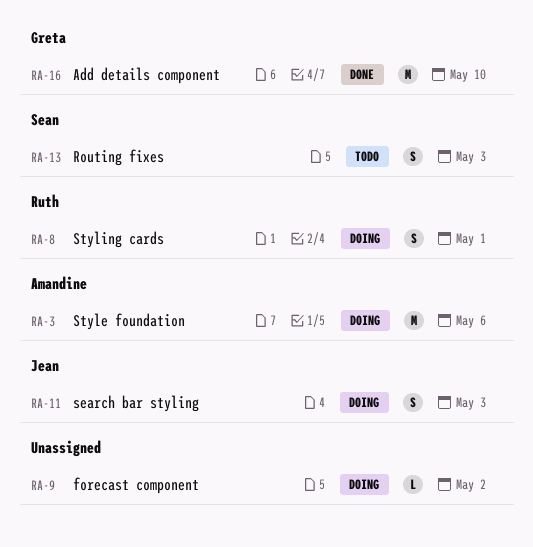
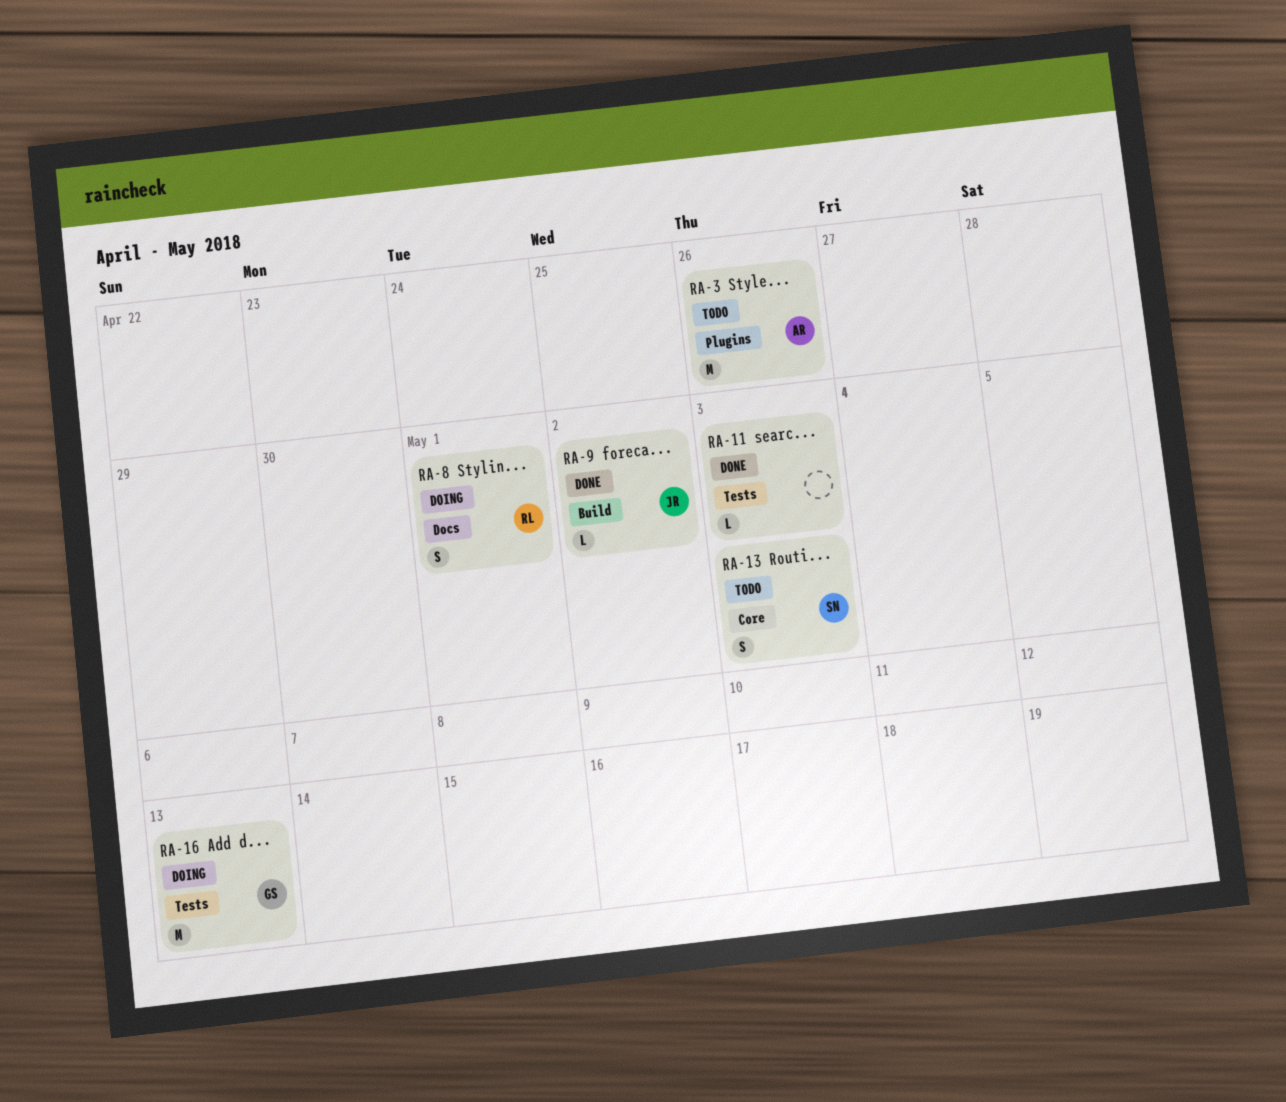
RA-3, status: Doing -> Todo
RA-3, due: May 6 -> Apr 26
RA-9, status: Doing -> Done
RA-9, owner: none -> Jean
RA-11, status: Doing -> Done
RA-11, owner: Jean -> none
RA-11, estimate: S -> L
RA-16, status: Done -> Doing
RA-16, due: May 10 -> May 13

